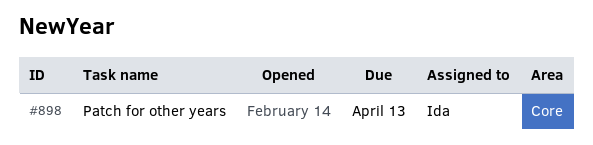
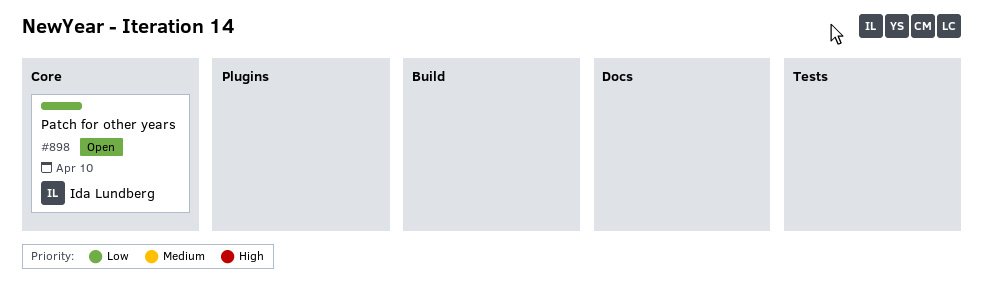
#898, due: Apr 13 -> Apr 10

